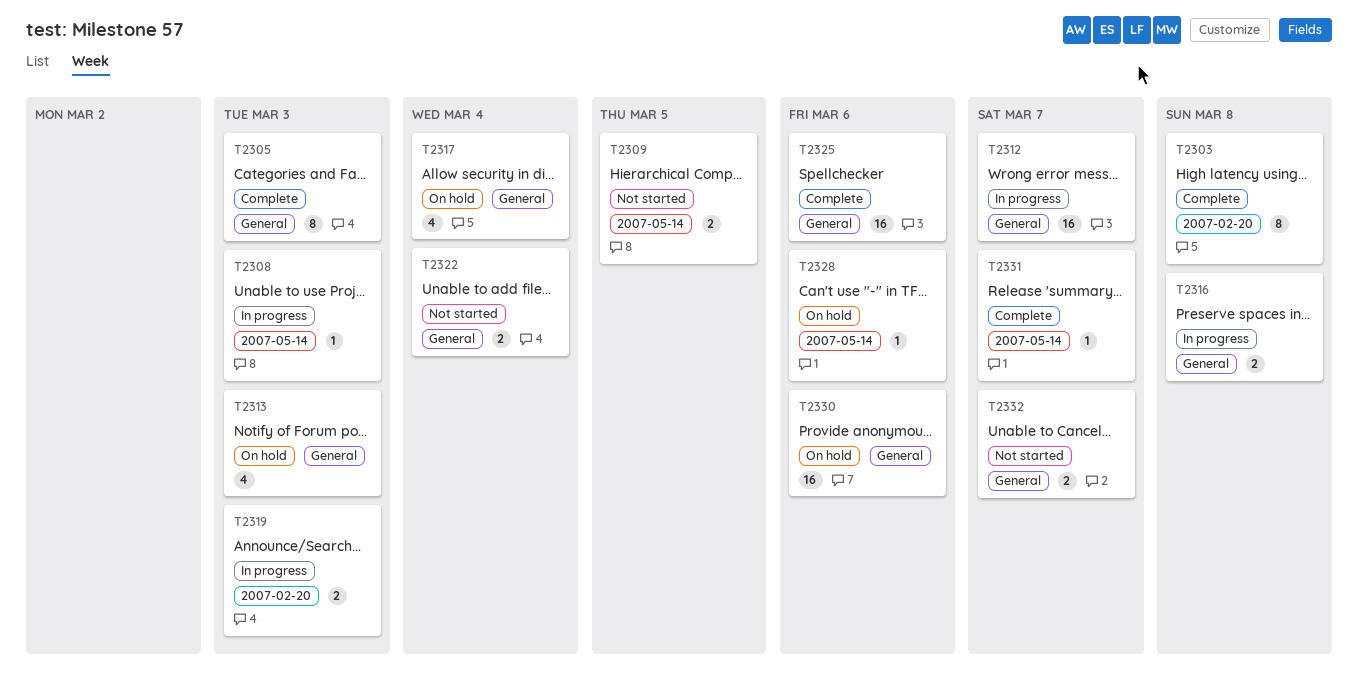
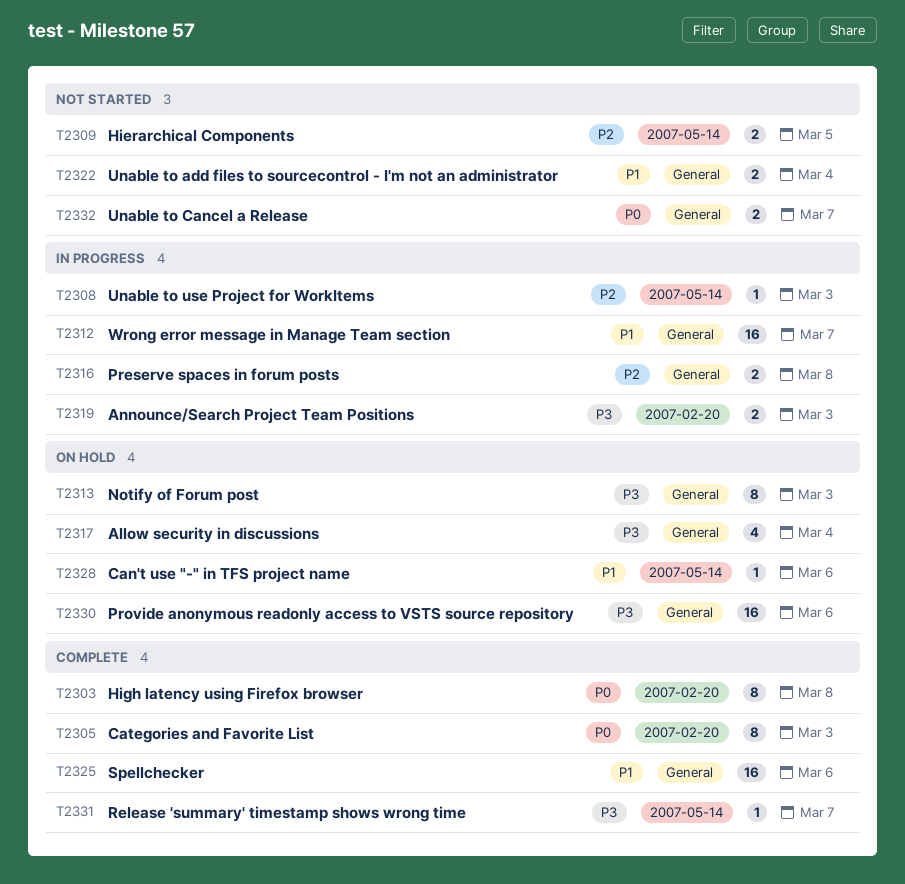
T2305, label: General -> 2007-02-20
T2313, estimate: 4 -> 8

